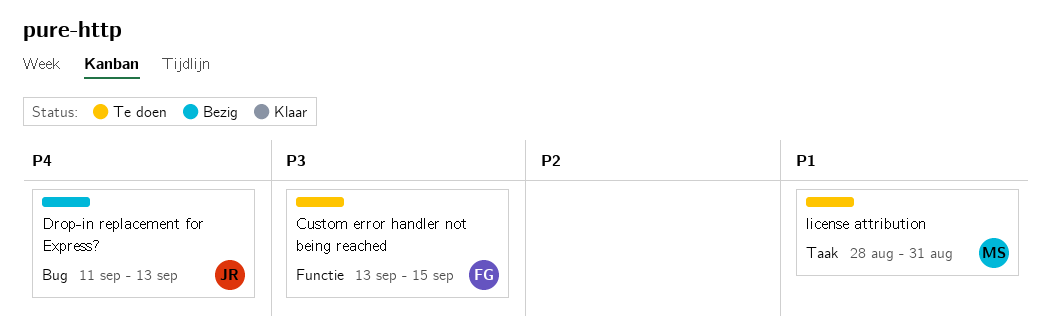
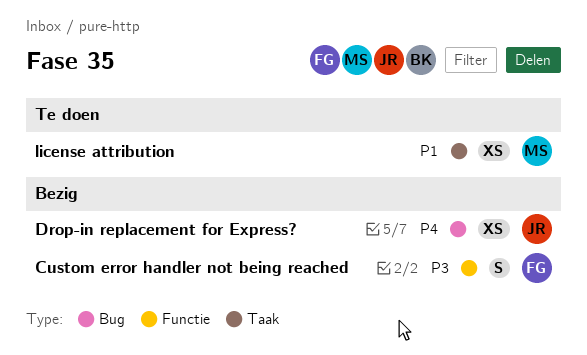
Custom error handler not being reached, status: Te doen -> Bezig

